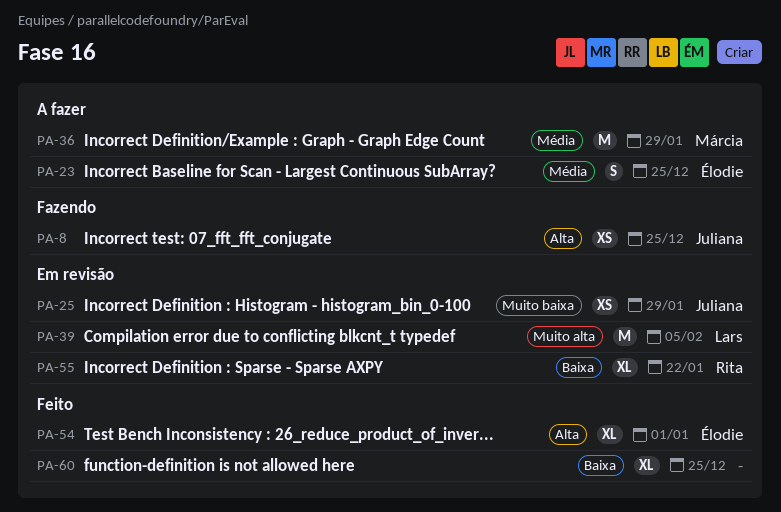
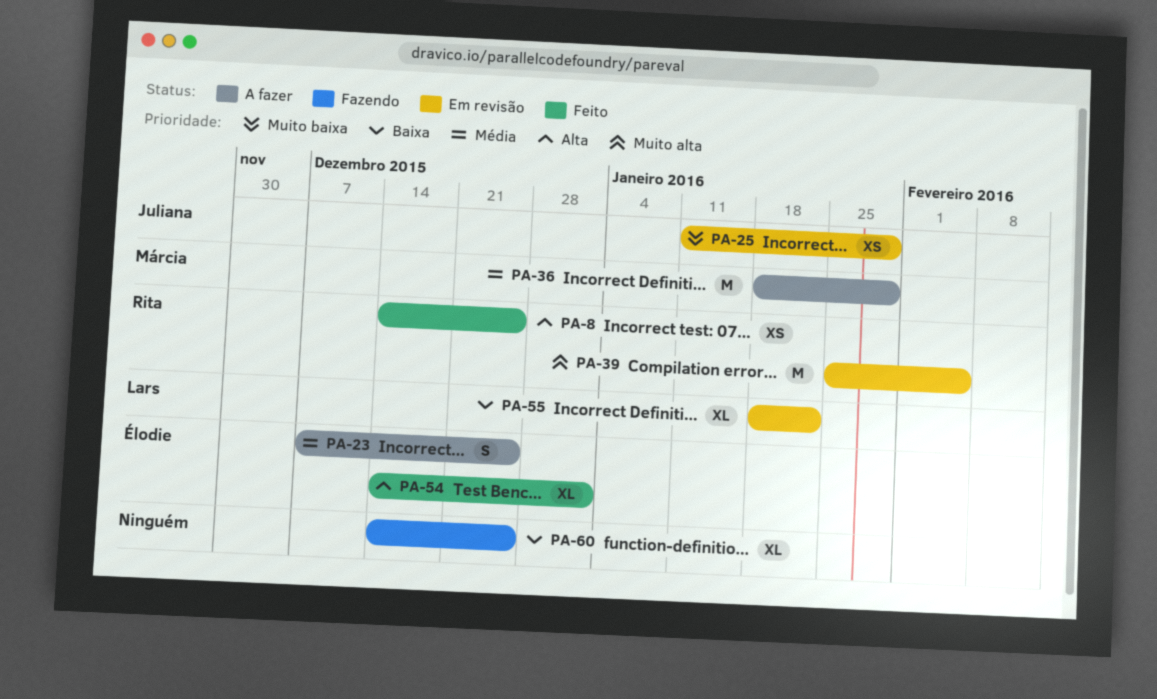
PA-8, status: Fazendo -> Feito
PA-8, owner: Juliana -> Rita
PA-39, owner: Lars -> Rita
PA-55, owner: Rita -> Lars
PA-60, status: Feito -> Fazendo

